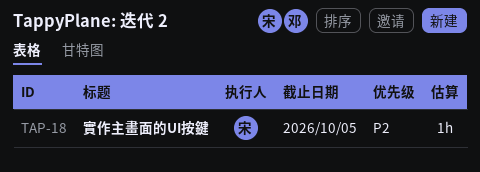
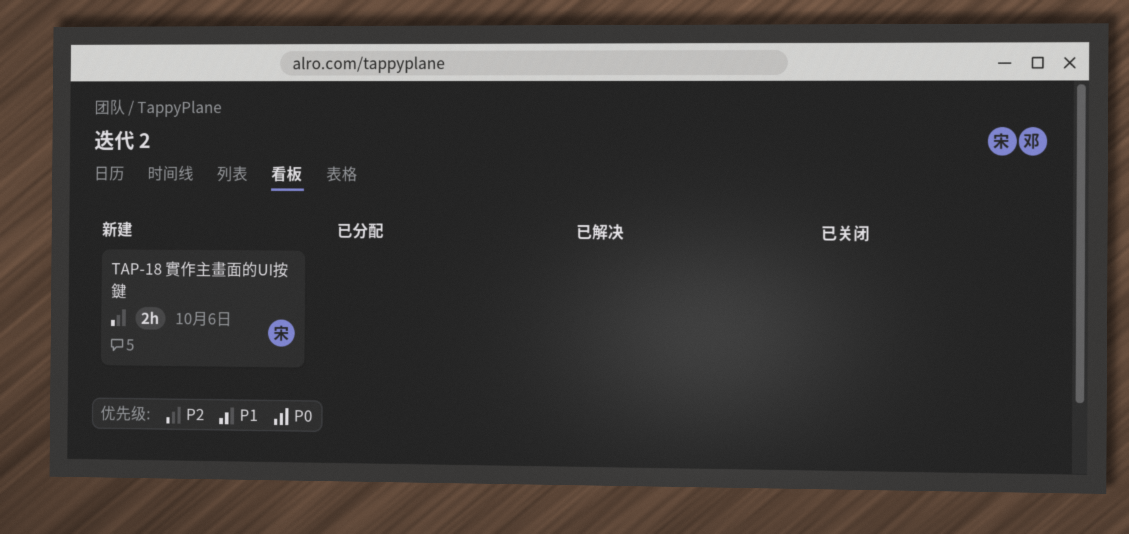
TAP-18, estimate: 1h -> 2h
TAP-18, due: Oct 5 -> Oct 6

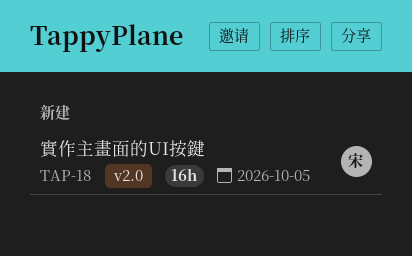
TAP-18, estimate: 2h -> 16h
TAP-18, due: Oct 6 -> Oct 5

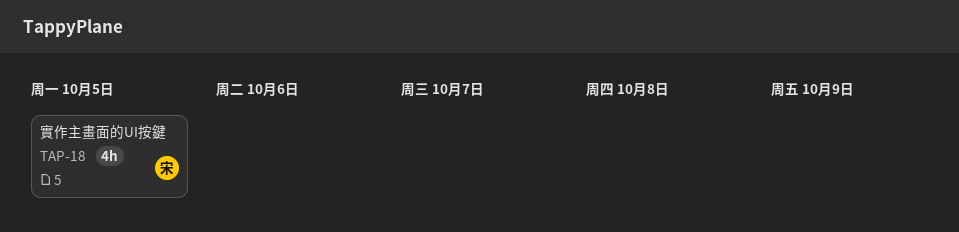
TAP-18, estimate: 16h -> 4h

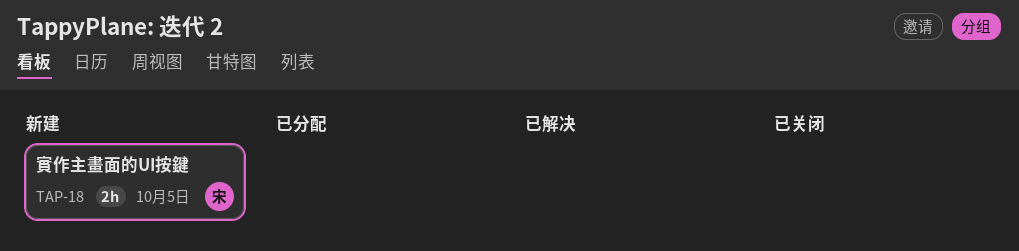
TAP-18, estimate: 4h -> 2h

